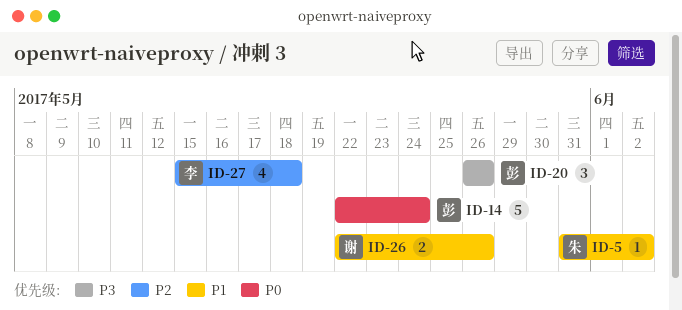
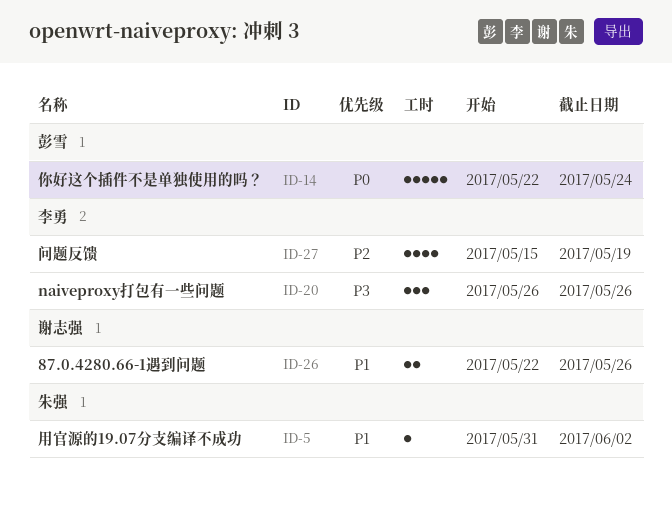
ID-20, owner: 彭雪 -> 李勇
ID-27, due: May 18 -> May 19

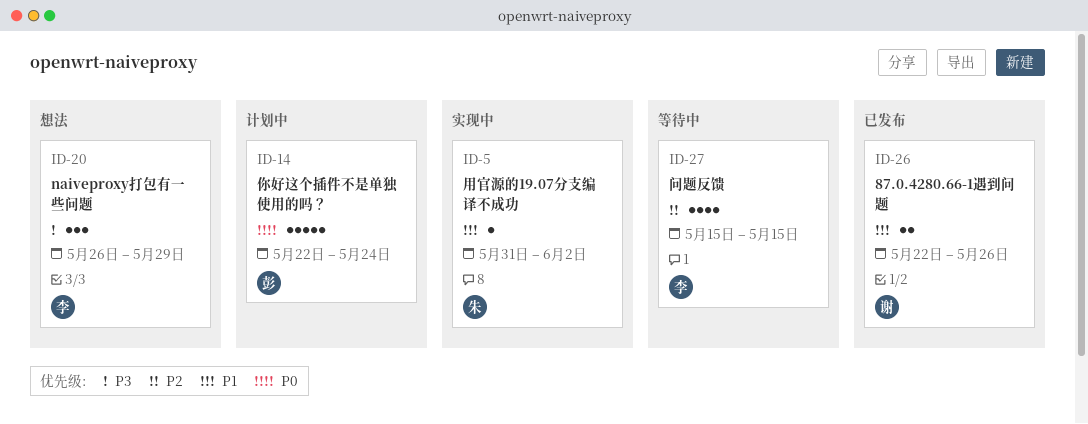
ID-20, due: May 26 -> May 29
ID-27, due: May 19 -> May 15

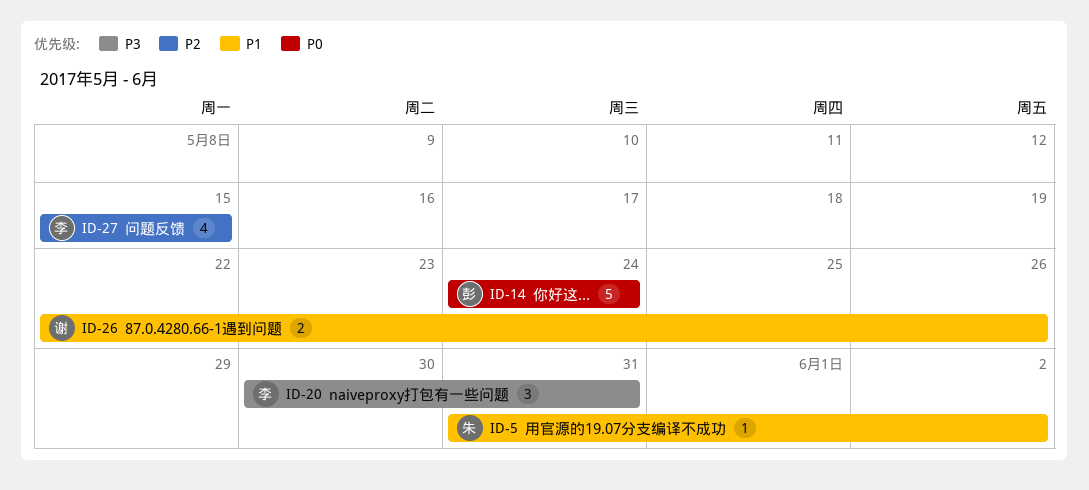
ID-14, start: May 22 -> May 24
ID-20, start: May 26 -> May 30
ID-20, due: May 29 -> May 31

